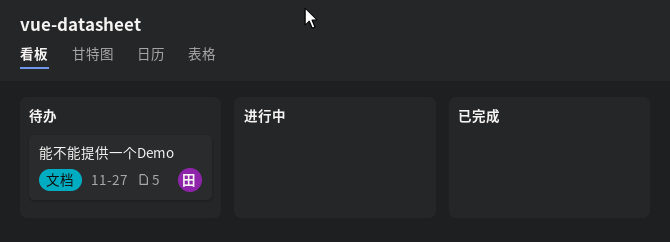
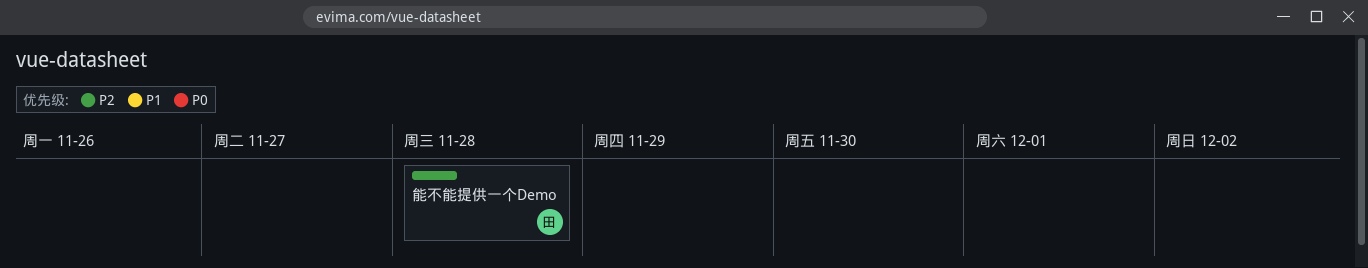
能不能提供一个Demo, due: Nov 27 -> Nov 28

